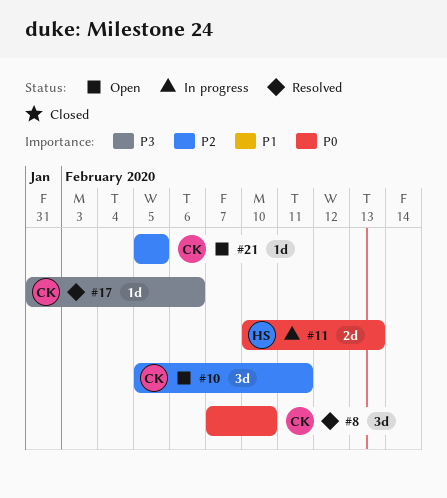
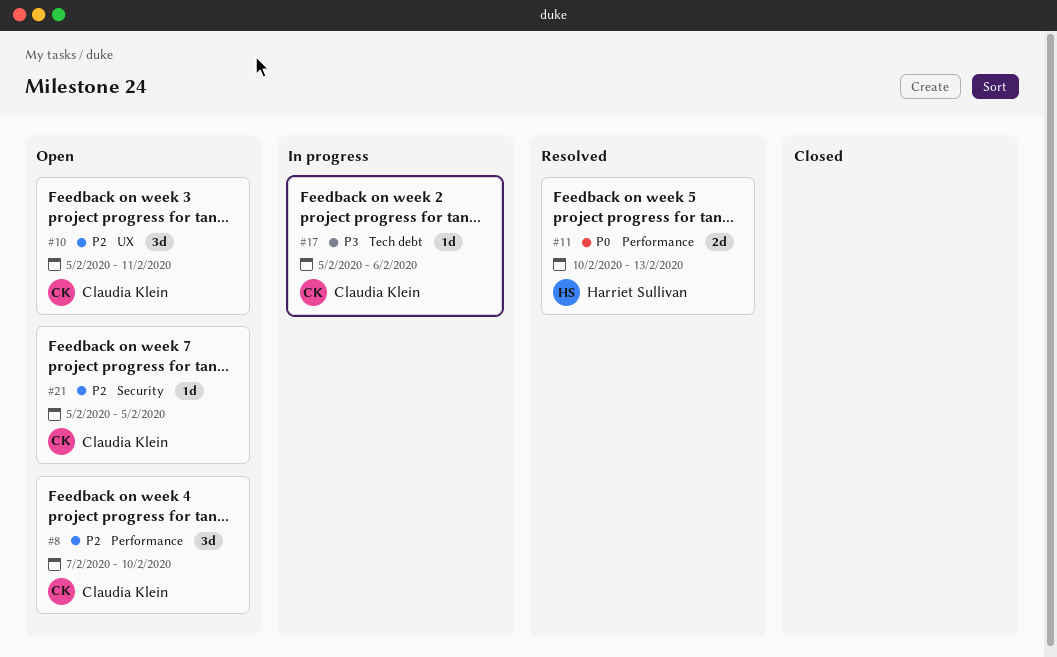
#8, status: Resolved -> Open
#8, priority: P0 -> P2
#11, status: In progress -> Resolved
#17, status: Resolved -> In progress
#17, start: Jan 31 -> Feb 5

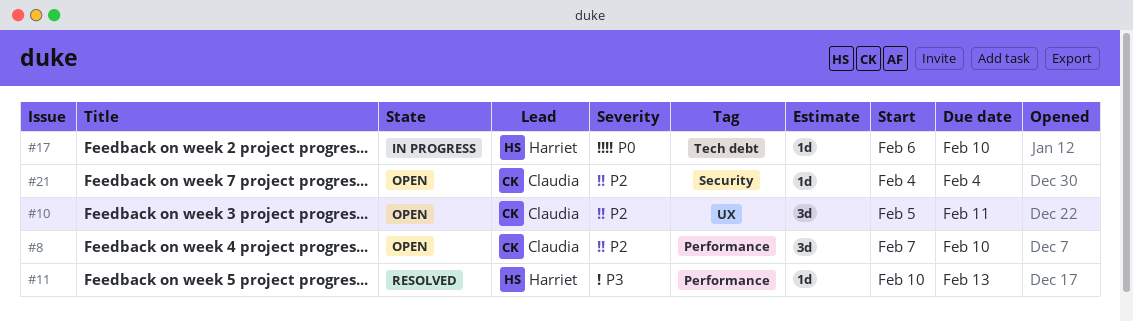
#11, priority: P0 -> P3
#11, estimate: 2d -> 1d
#17, owner: Claudia Klein -> Harriet Sullivan
#17, priority: P3 -> P0
#17, start: Feb 5 -> Feb 6
#17, due: Feb 6 -> Feb 10
#21, start: Feb 5 -> Feb 4
#21, due: Feb 5 -> Feb 4

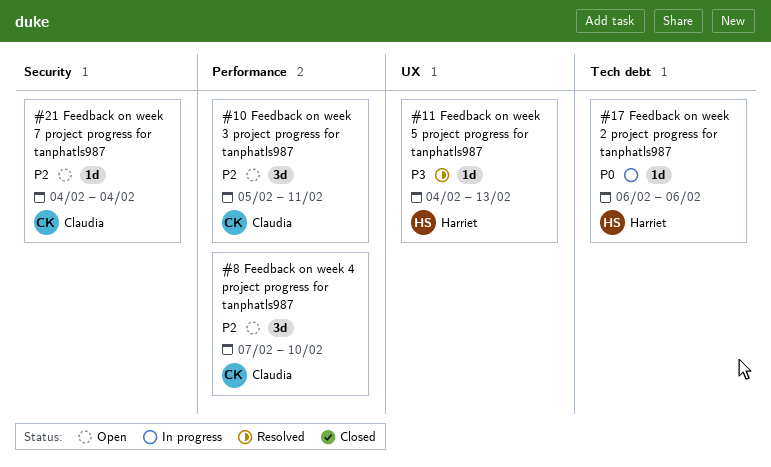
#10, label: UX -> Performance
#11, label: Performance -> UX
#11, start: Feb 10 -> Feb 4
#17, due: Feb 10 -> Feb 6

